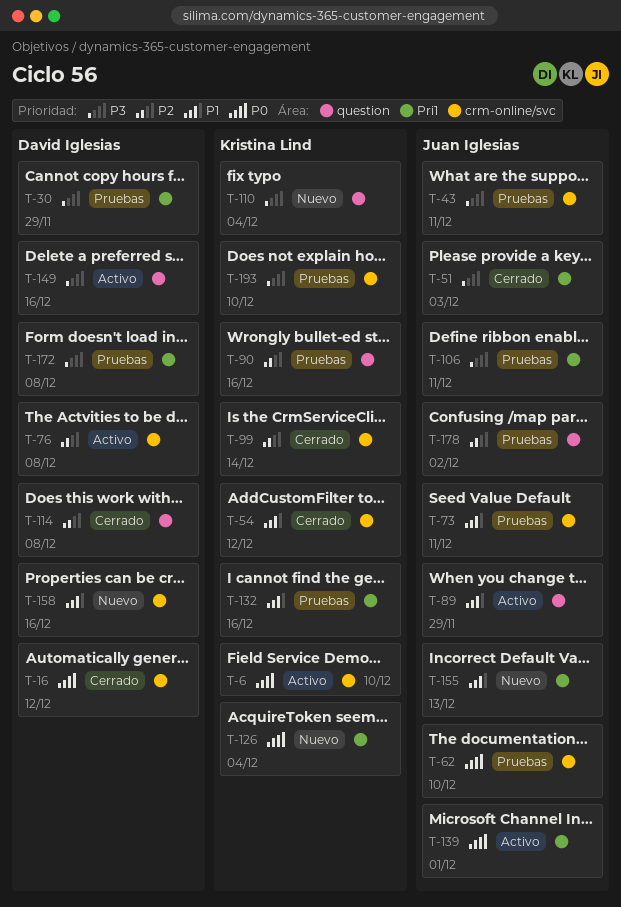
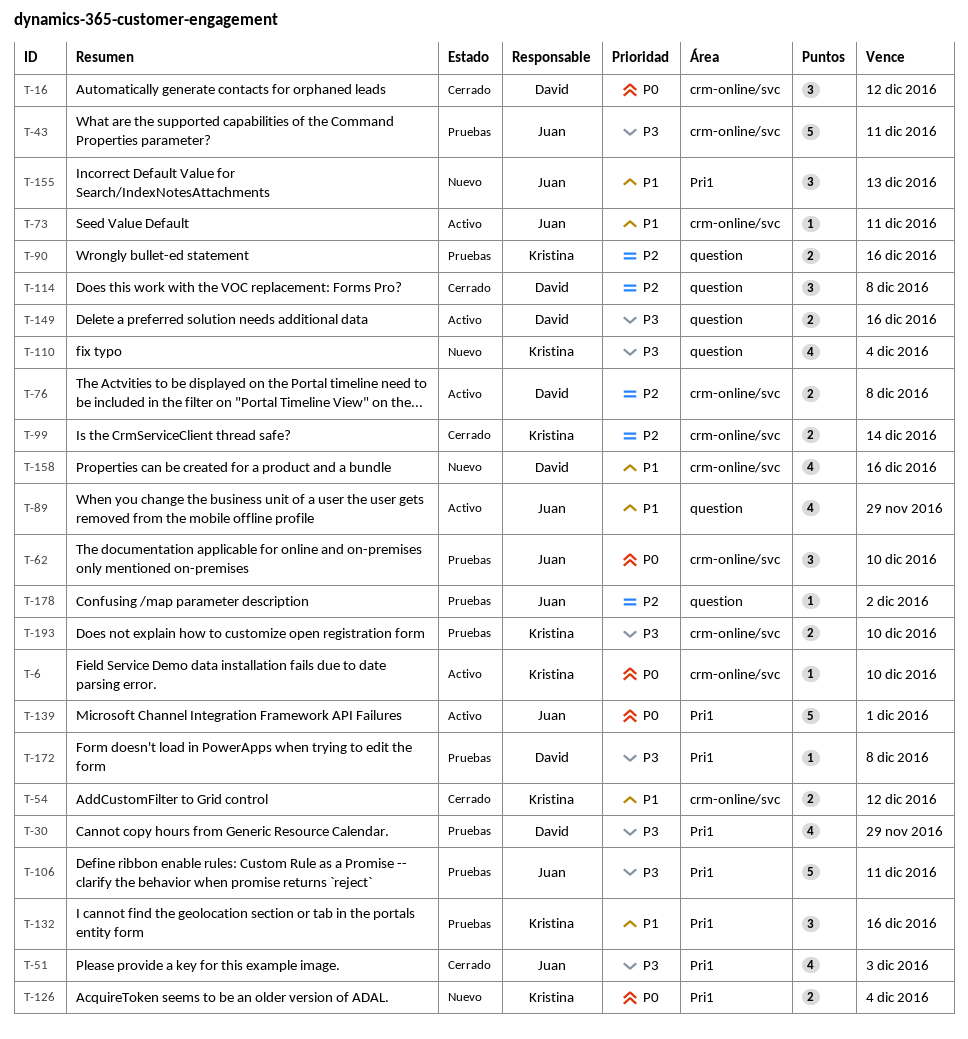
T-73, status: Pruebas -> Activo

